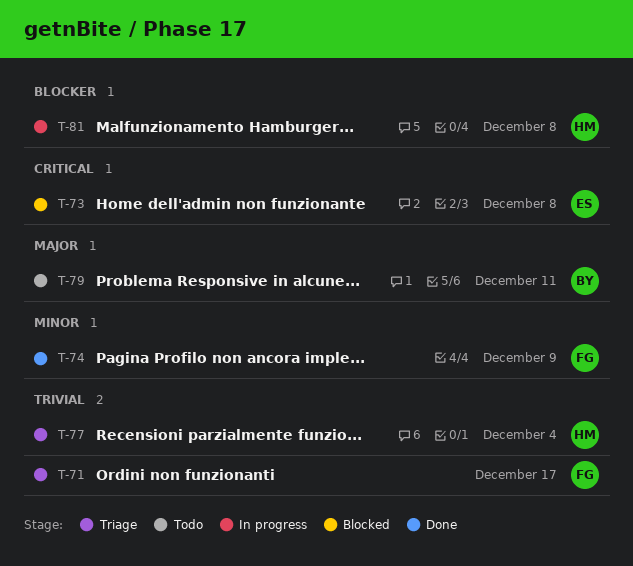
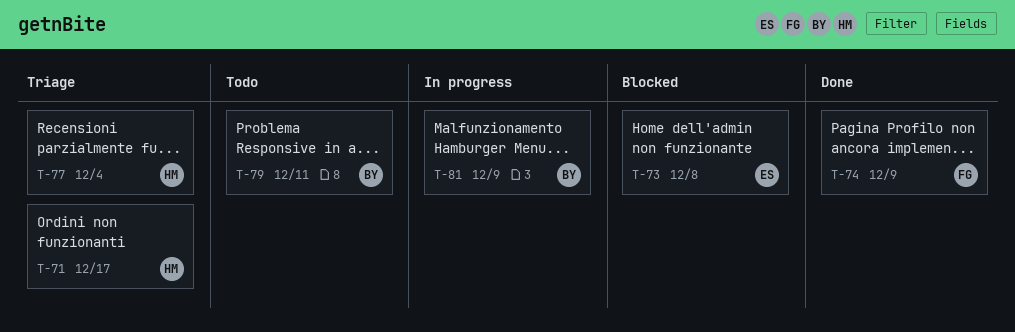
T-71, owner: FG -> HM
T-81, owner: HM -> BY
T-81, due: Dec 8 -> Dec 9

